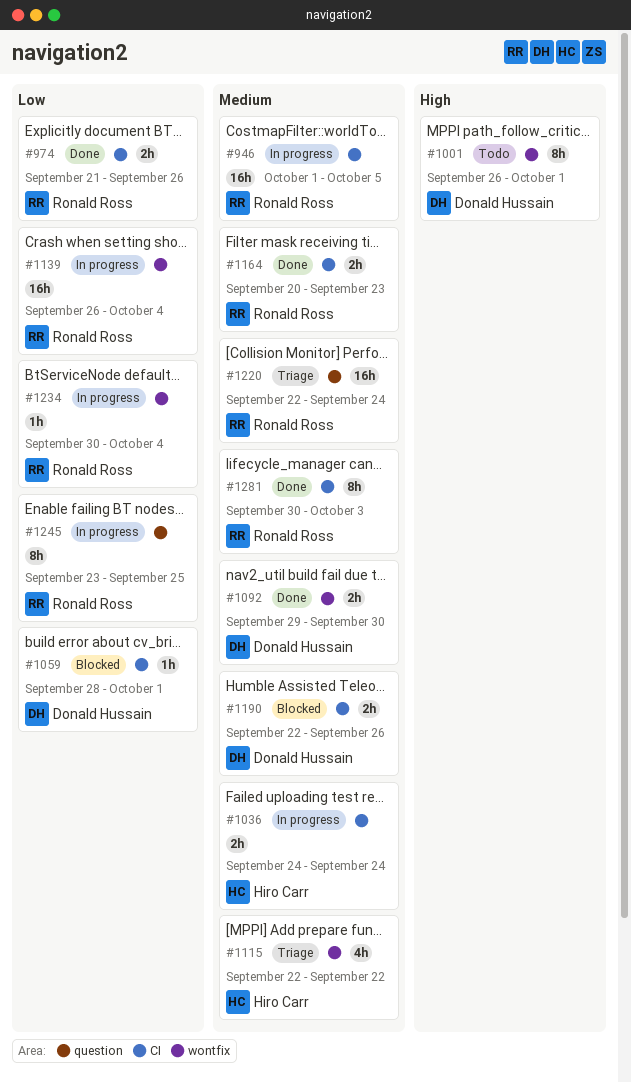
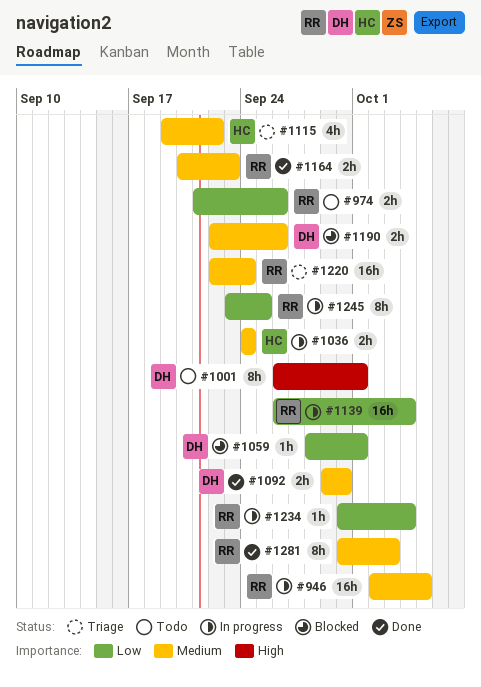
#946, start: Oct 1 -> Oct 2
#974, status: Done -> Todo
#1115, start: Sep 22 -> Sep 19

